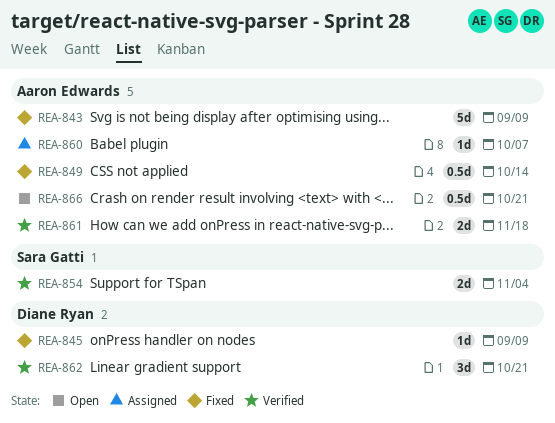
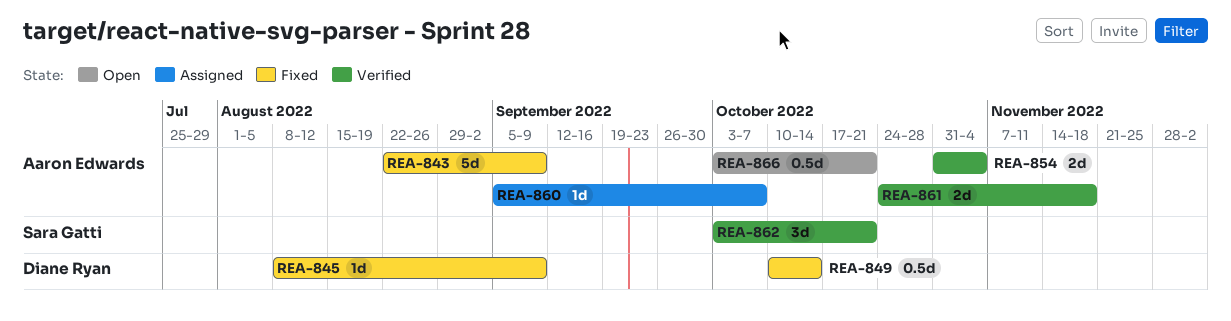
REA-849, owner: Aaron Edwards -> Diane Ryan
REA-854, owner: Sara Gatti -> Aaron Edwards
REA-862, owner: Diane Ryan -> Sara Gatti

